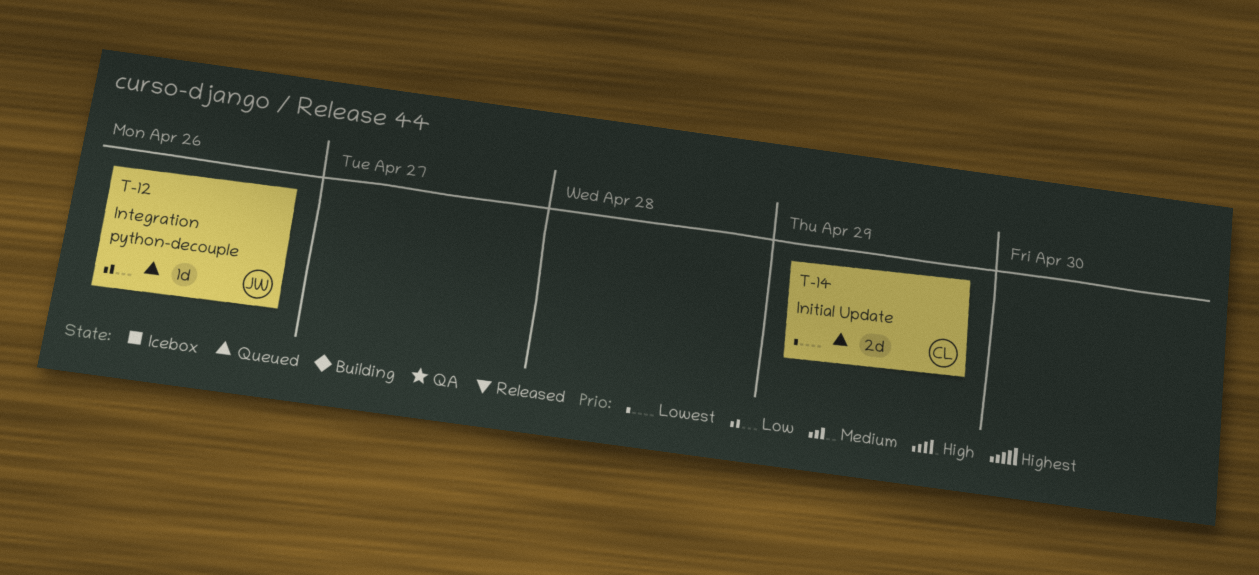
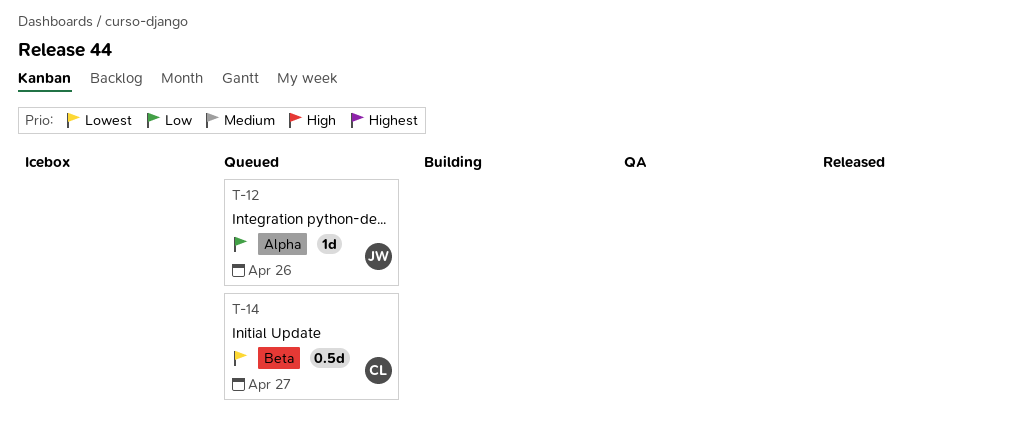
T-14, estimate: 2d -> 0.5d
T-14, due: Apr 29 -> Apr 27

